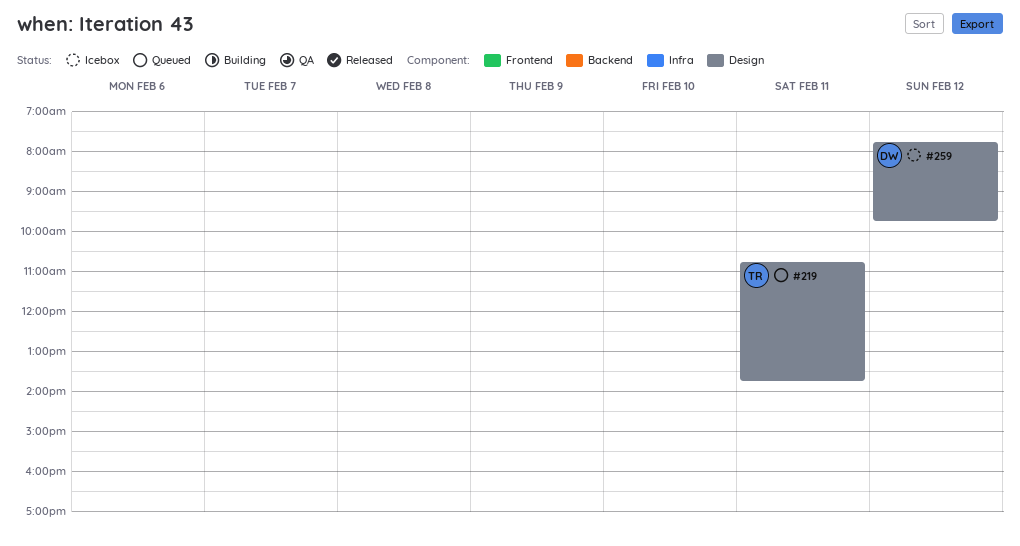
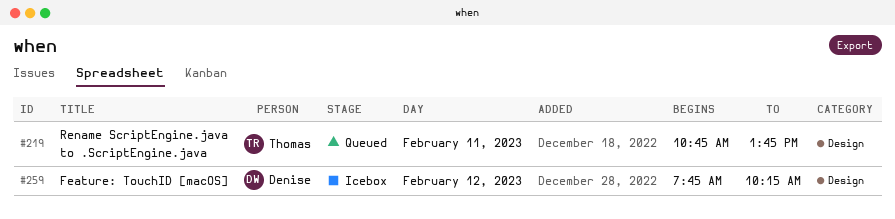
#259, ends: 09:45 -> 10:15

